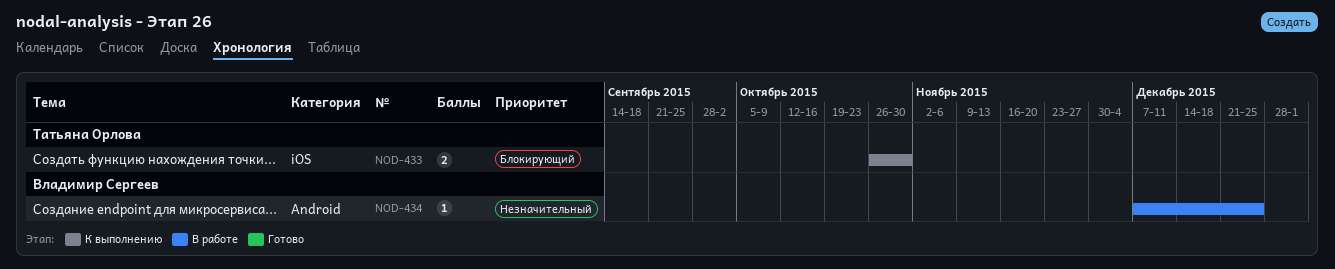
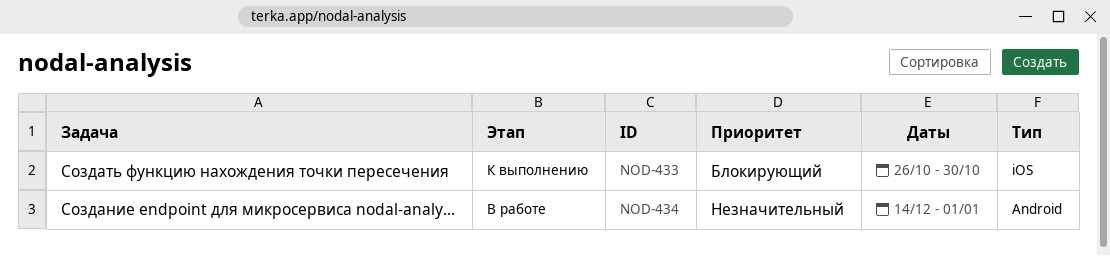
NOD-434, start: Dec 7 -> Dec 14
NOD-434, due: Dec 25 -> Jan 1

